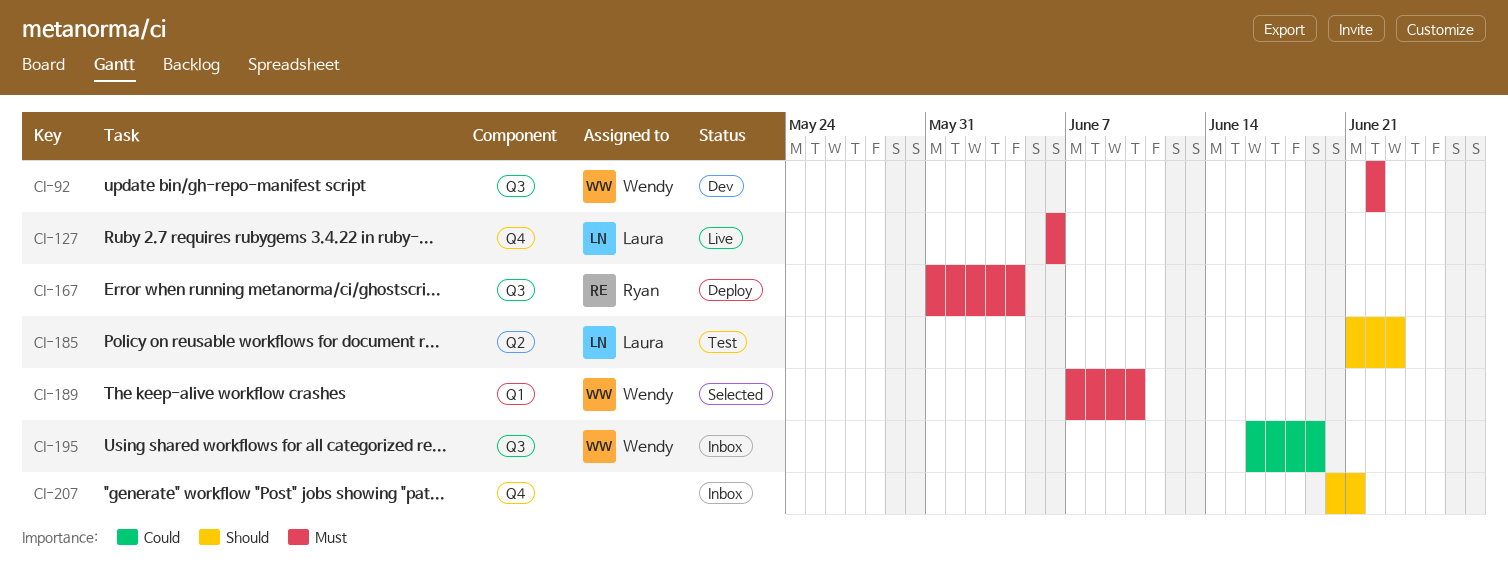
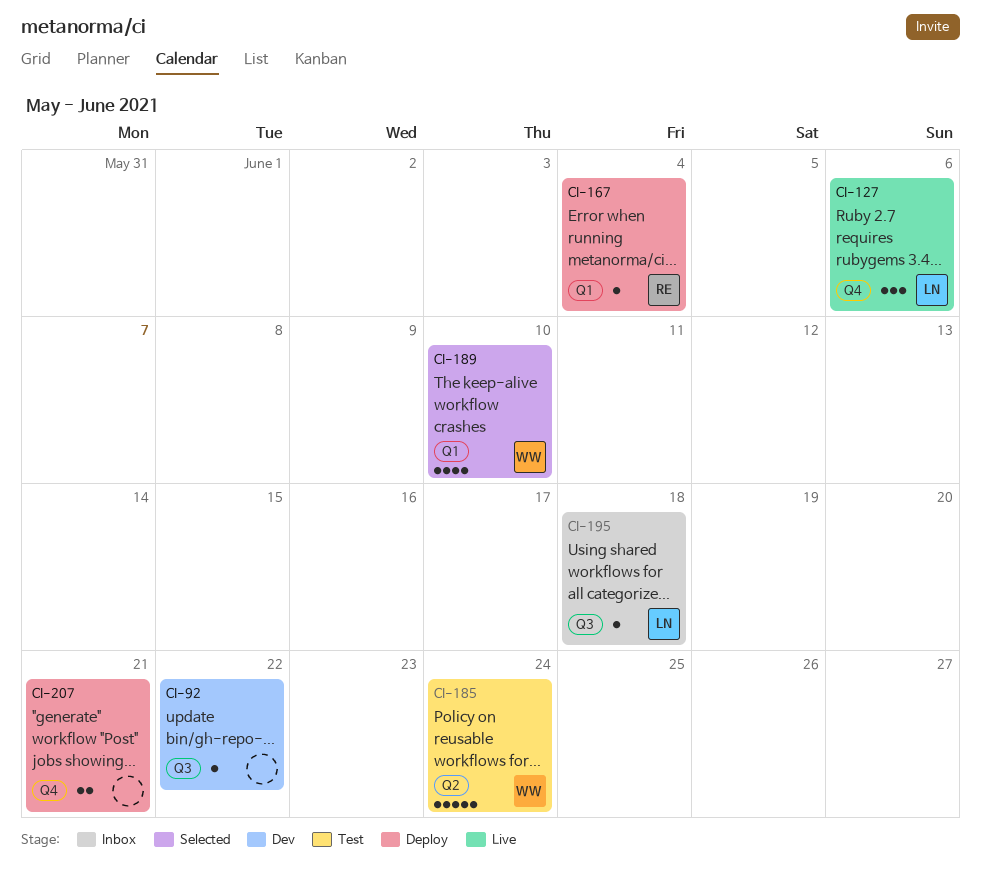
CI-92, owner: Wendy -> none
CI-167, label: Q3 -> Q1
CI-185, owner: Laura -> Wendy
CI-185, due: Jun 23 -> Jun 24
CI-195, owner: Wendy -> Laura
CI-195, due: Jun 19 -> Jun 18
CI-207, status: Inbox -> Deploy

